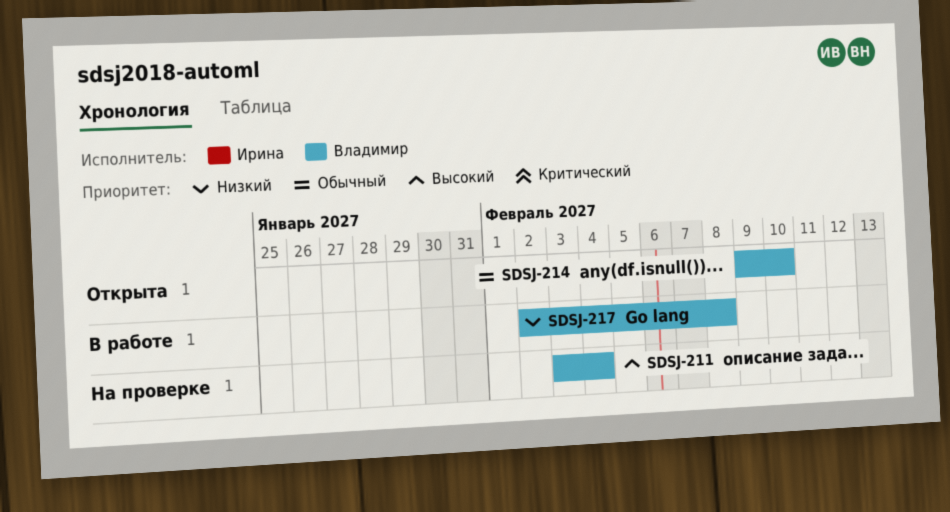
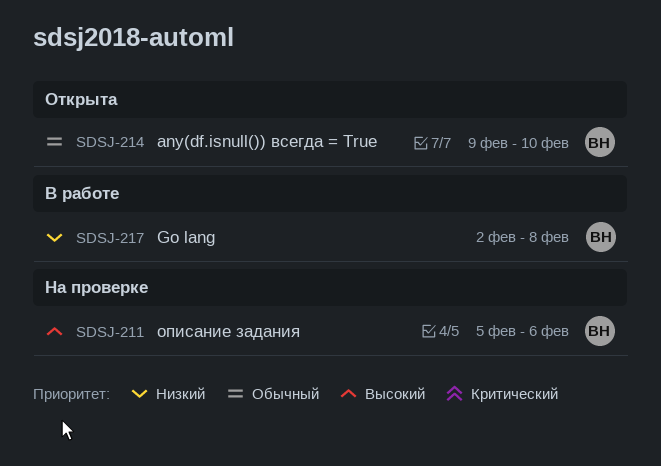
SDSJ-211, start: Feb 3 -> Feb 5
SDSJ-211, due: Feb 4 -> Feb 6

